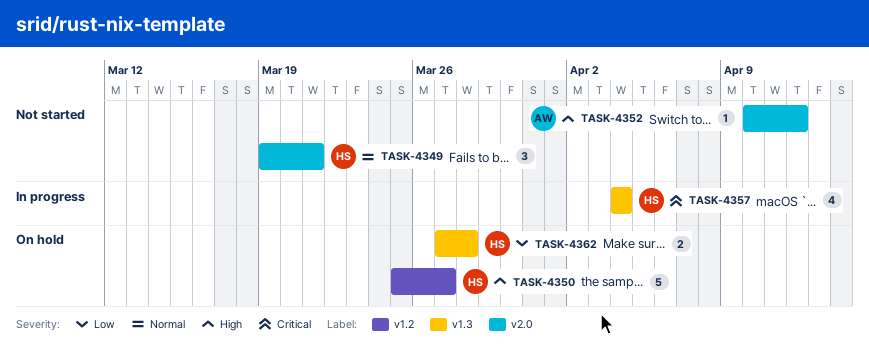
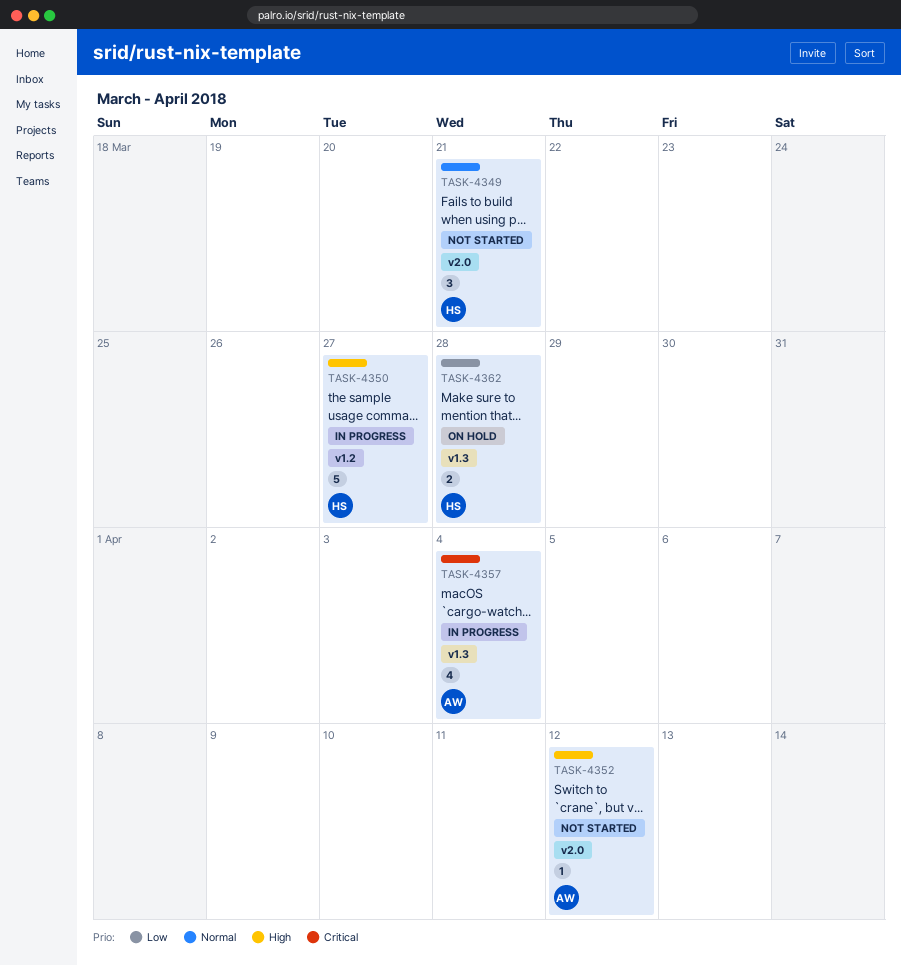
TASK-4350, status: On hold -> In progress
TASK-4357, owner: HS -> AW

